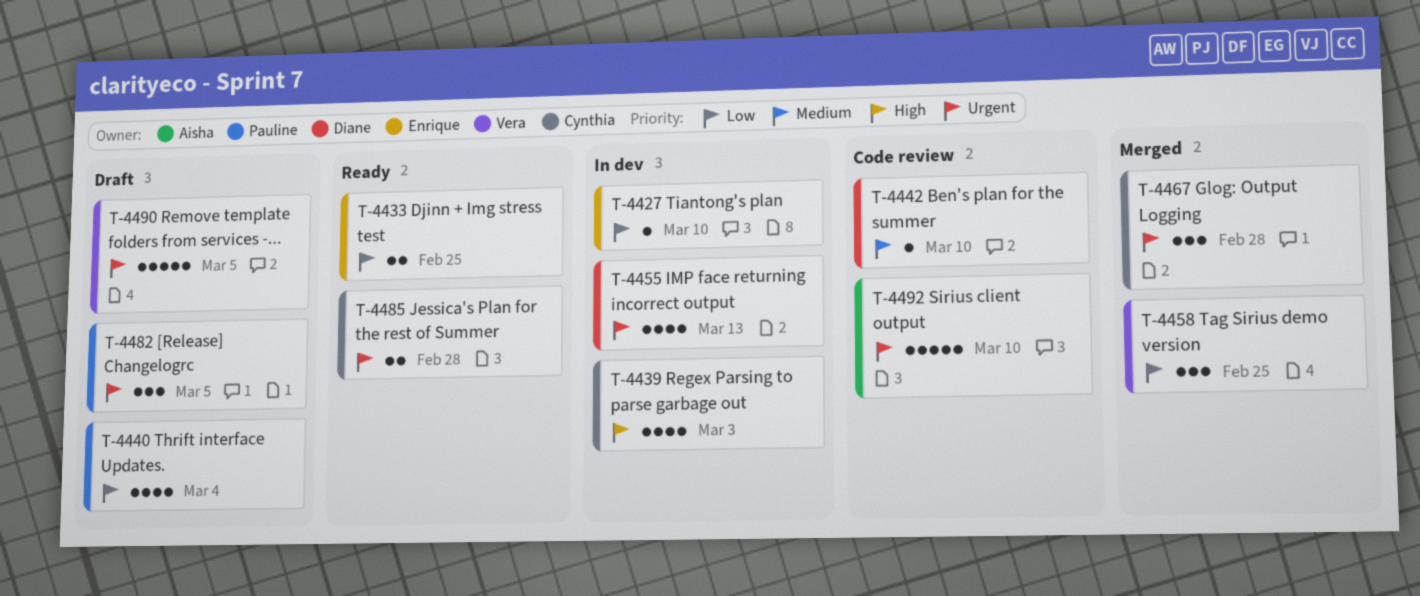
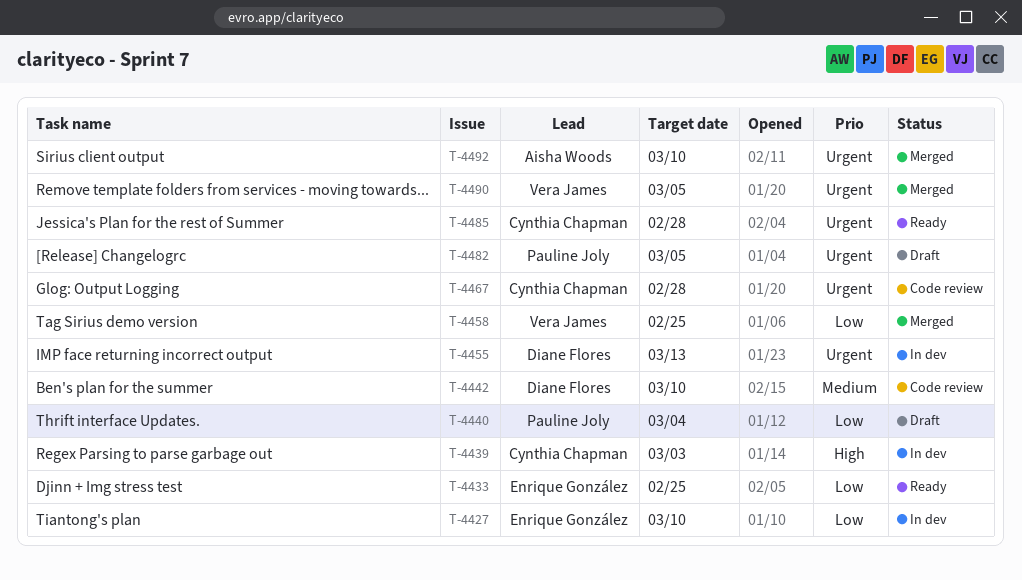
T-4467, status: Merged -> Code review
T-4490, status: Draft -> Merged
T-4492, status: Code review -> Merged

